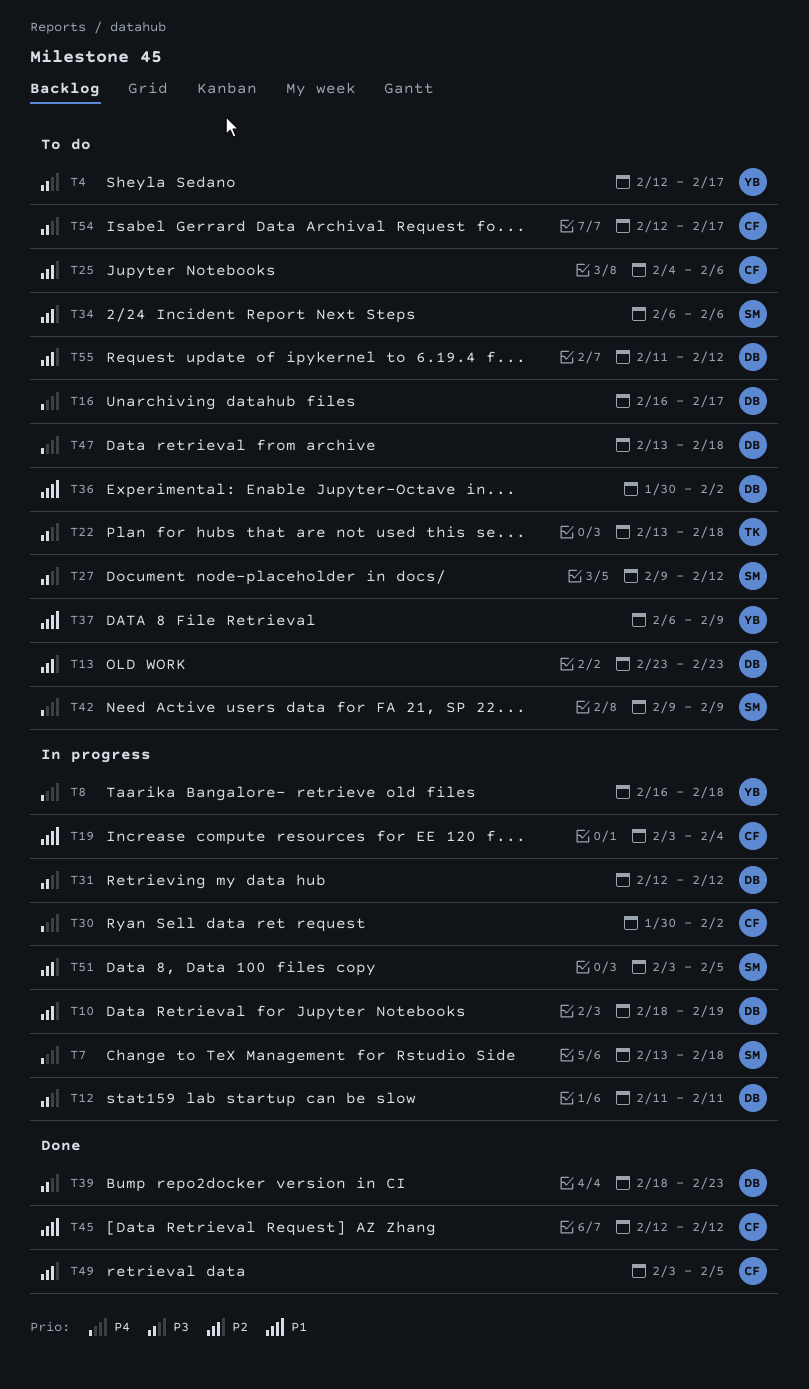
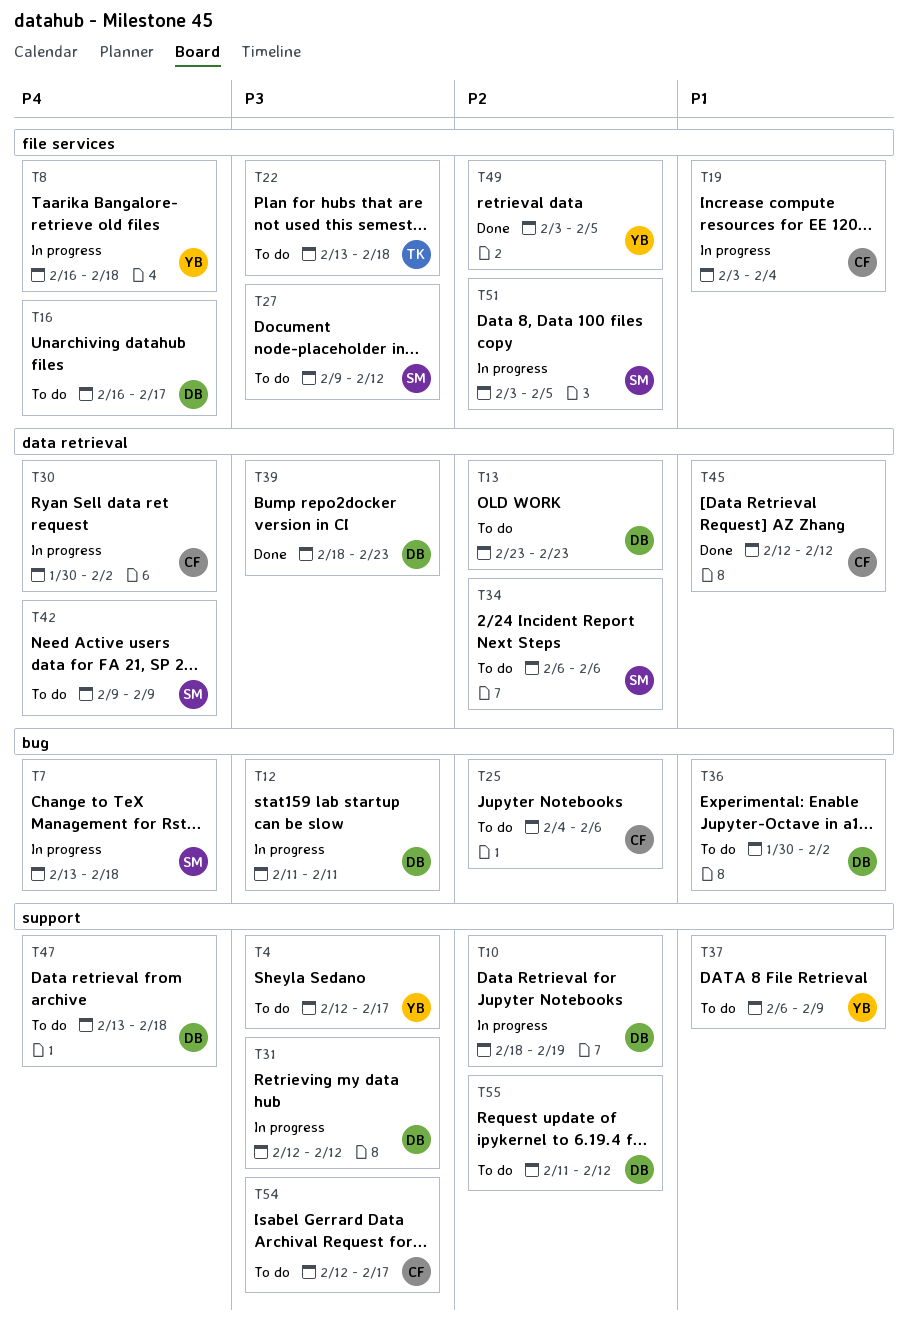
T49, owner: CF -> YB

